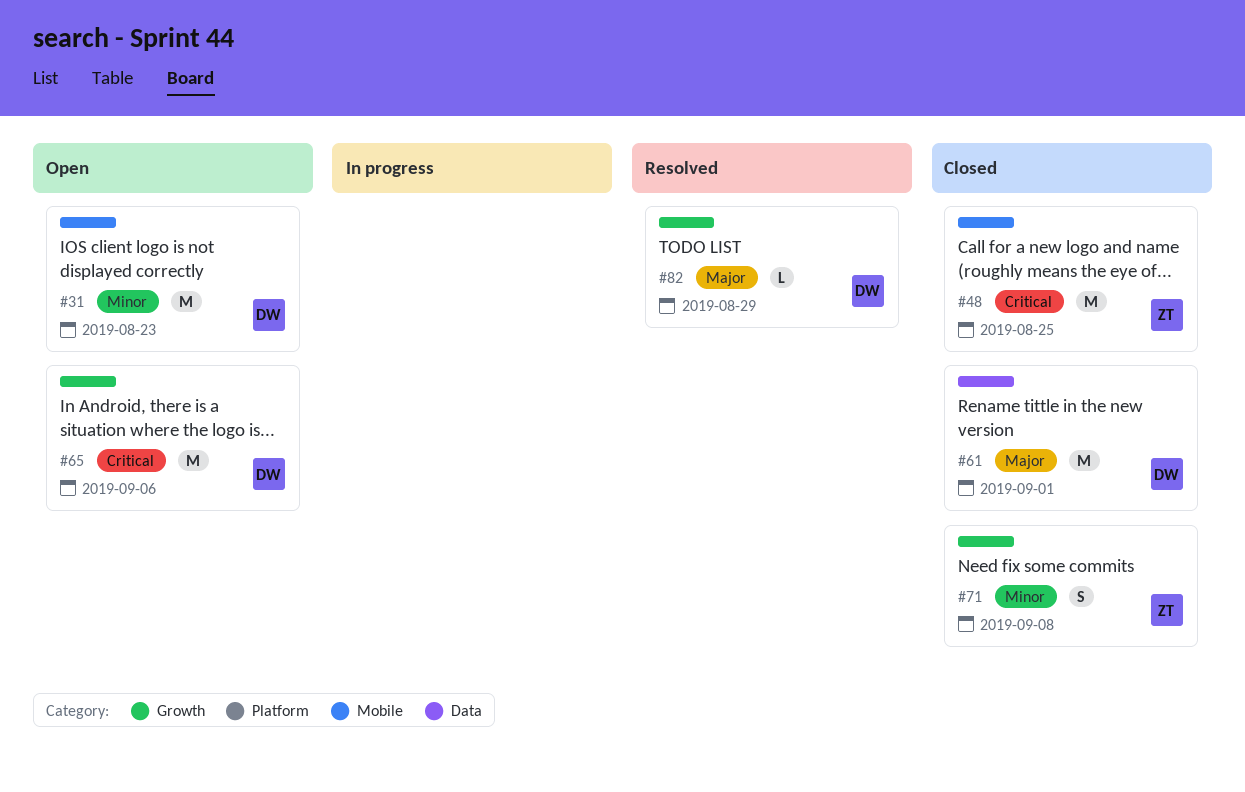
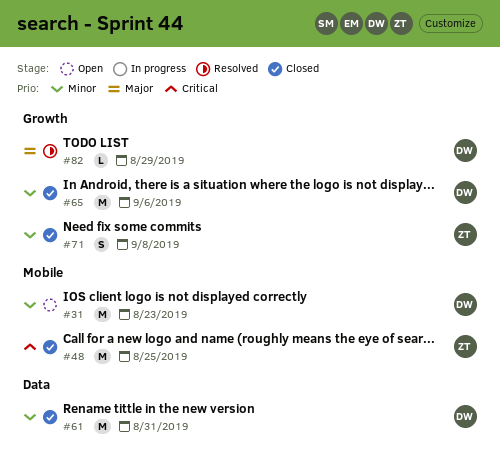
#61, priority: Major -> Minor
#61, due: Sep 1 -> Aug 31
#65, status: Open -> Closed
#65, priority: Critical -> Minor

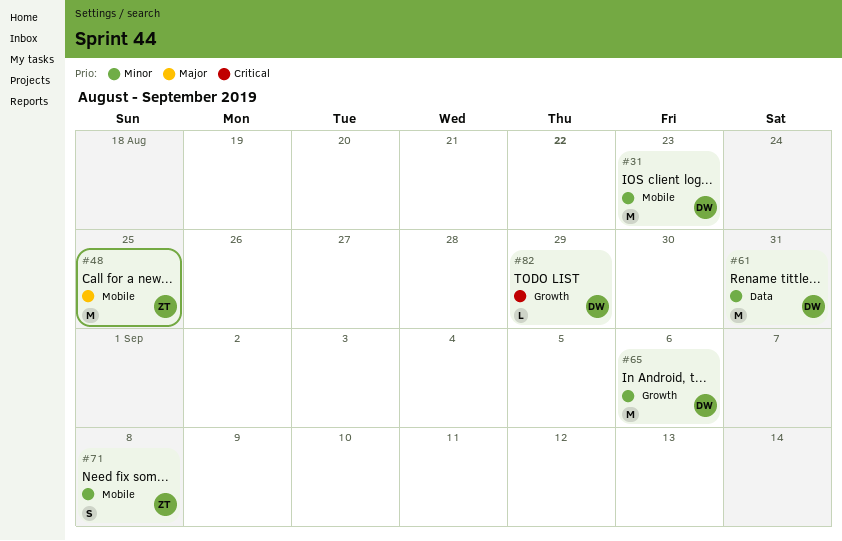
#48, priority: Critical -> Major
#71, label: Growth -> Mobile
#82, priority: Major -> Critical

